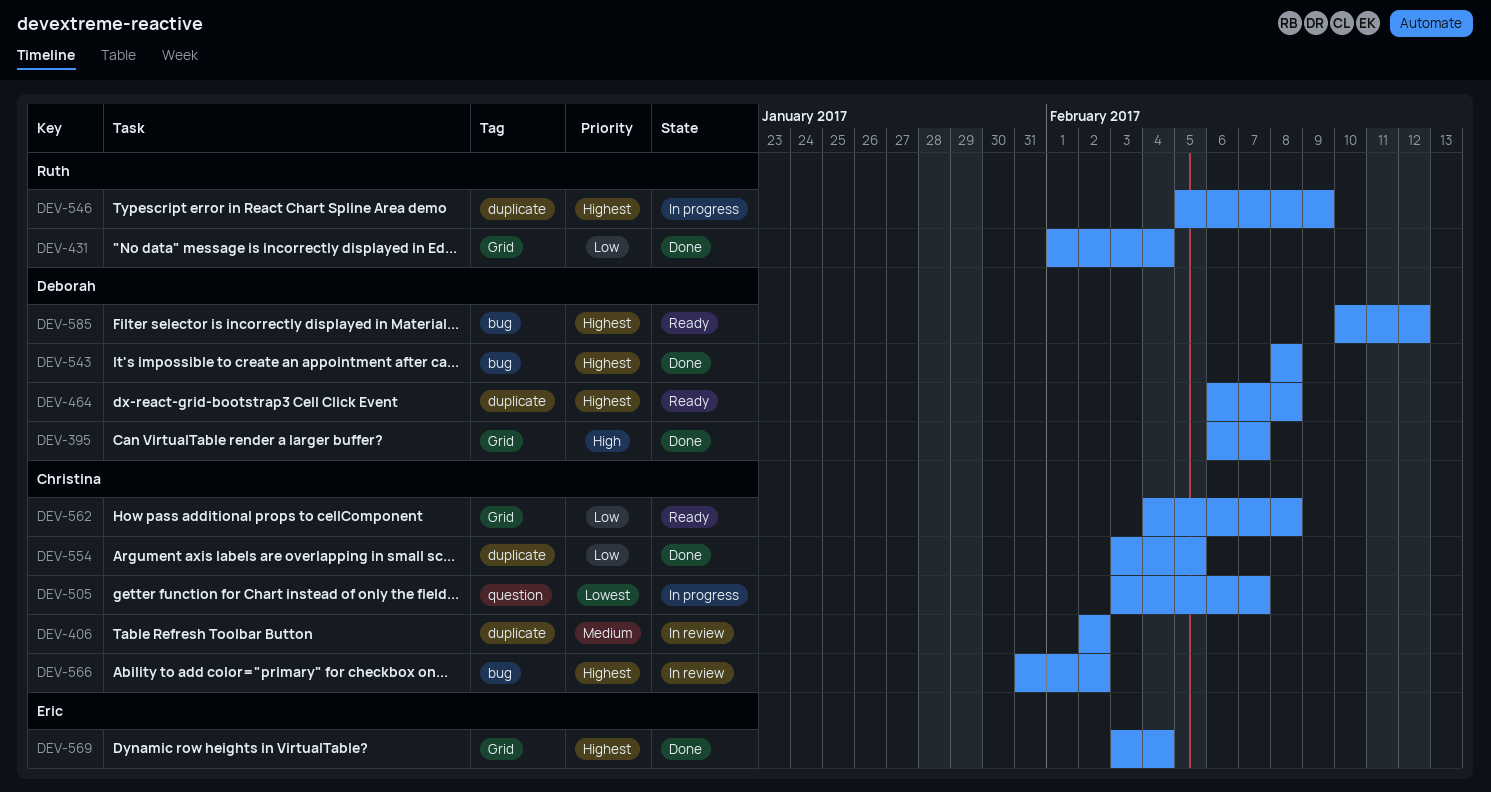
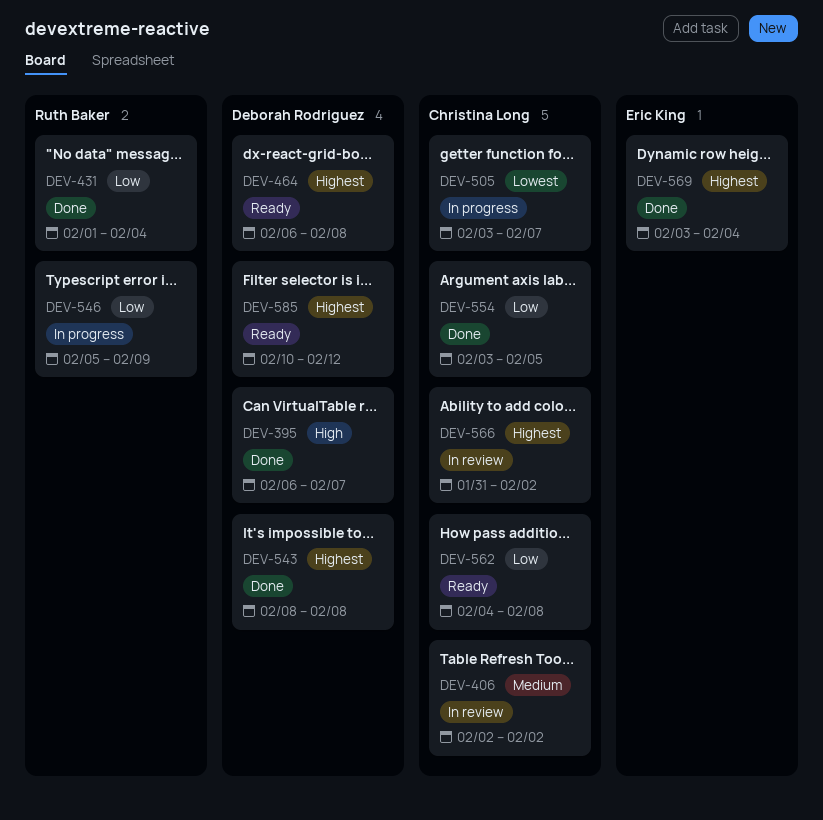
DEV-546, priority: Highest -> Low

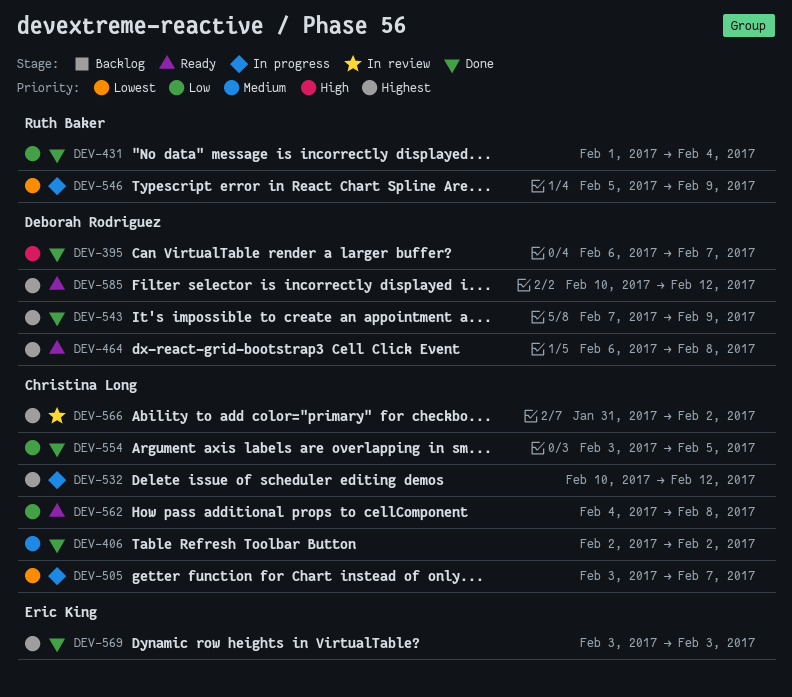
DEV-406, status: In review -> Done
DEV-532: none -> present
DEV-543, start: Feb 8 -> Feb 7
DEV-543, due: Feb 8 -> Feb 9
DEV-546, priority: Low -> Lowest
DEV-569, due: Feb 4 -> Feb 3

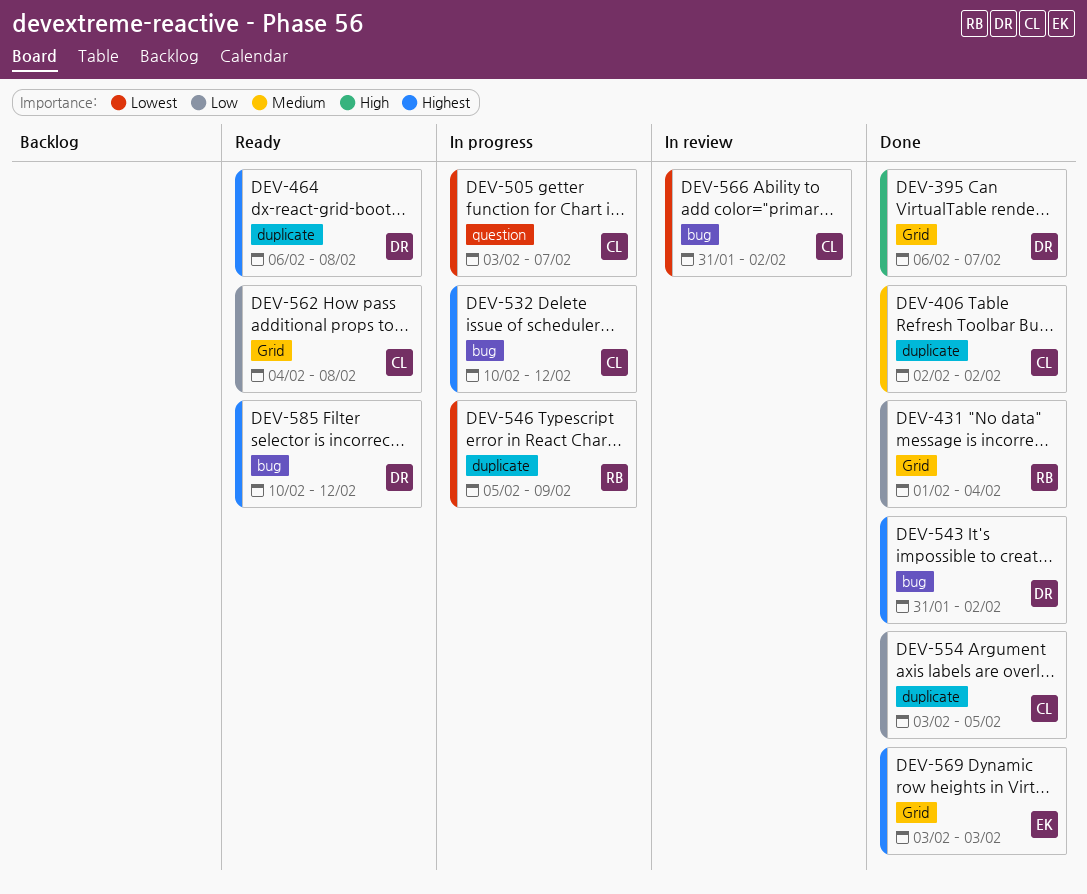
DEV-543, start: Feb 7 -> Jan 31
DEV-543, due: Feb 9 -> Feb 2
DEV-566, priority: Highest -> Lowest

